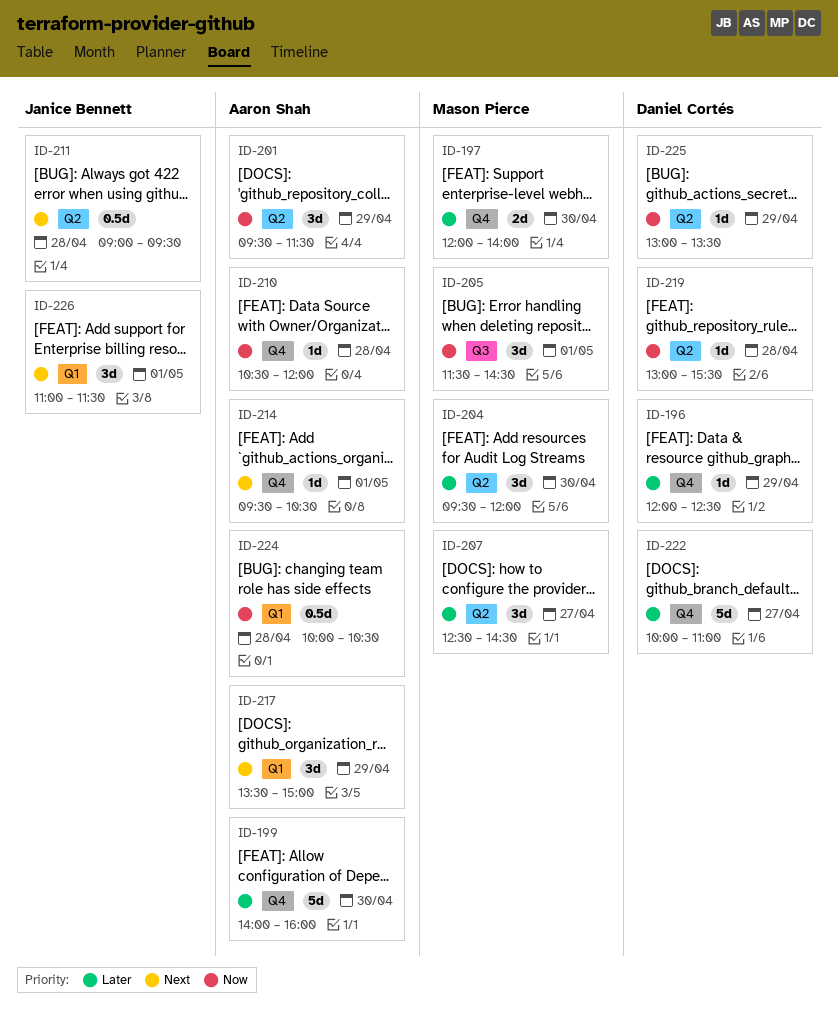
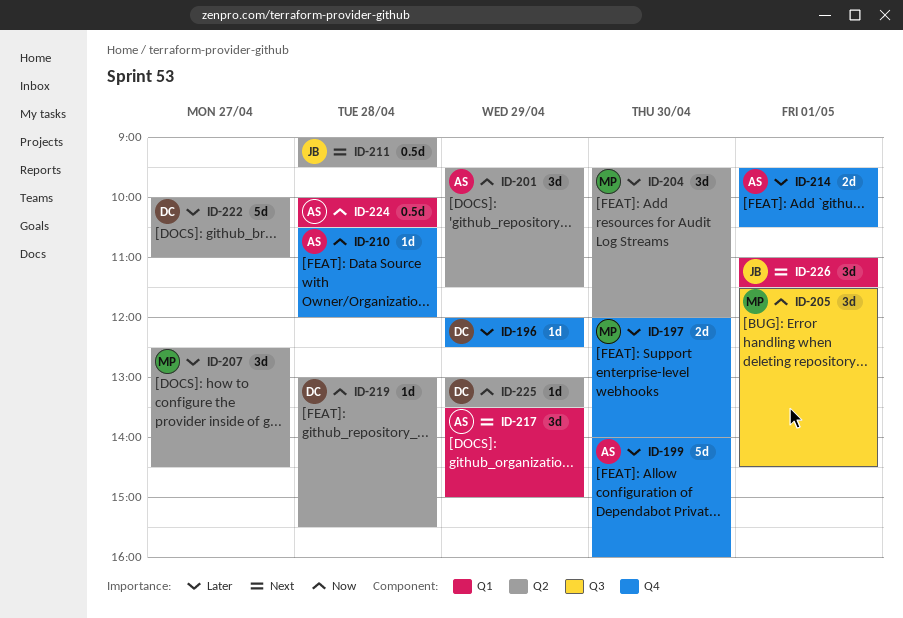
ID-214, priority: Next -> Later
ID-214, estimate: 1d -> 2d
ID-222, label: Q4 -> Q2

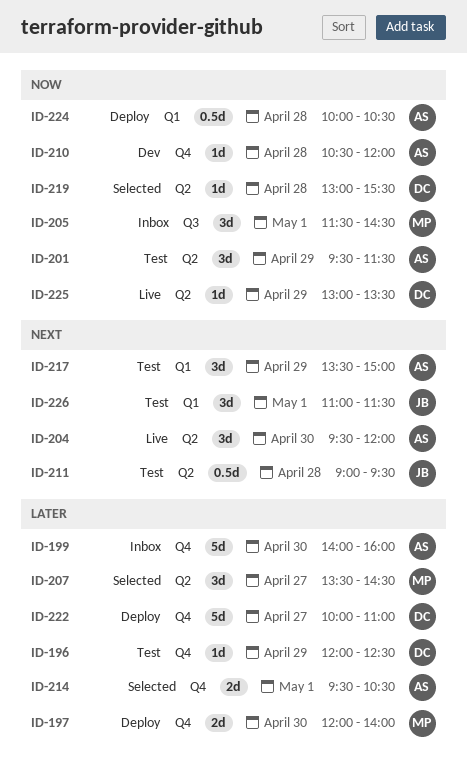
ID-204, owner: MP -> AS
ID-204, priority: Later -> Next
ID-207, begins: 12:30 -> 13:30
ID-222, label: Q2 -> Q4

